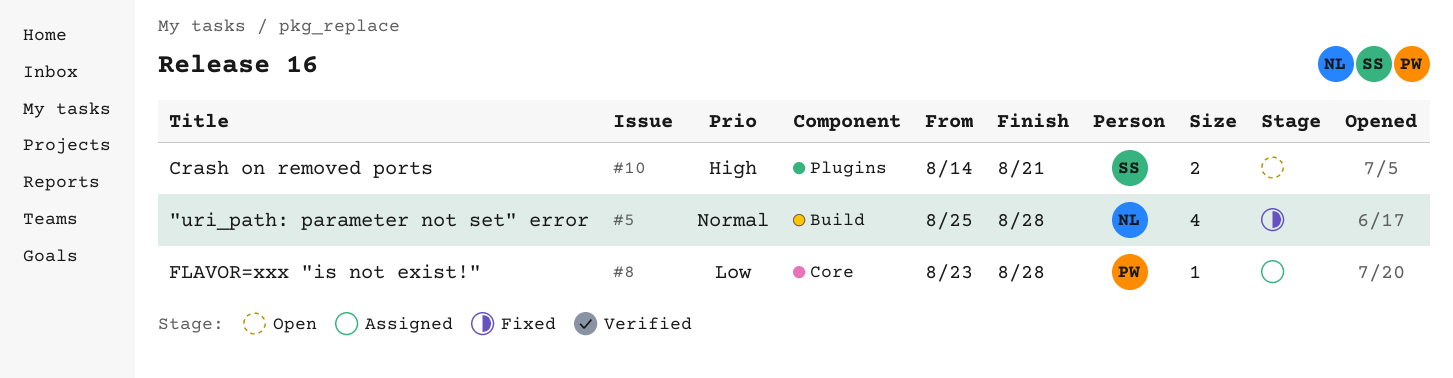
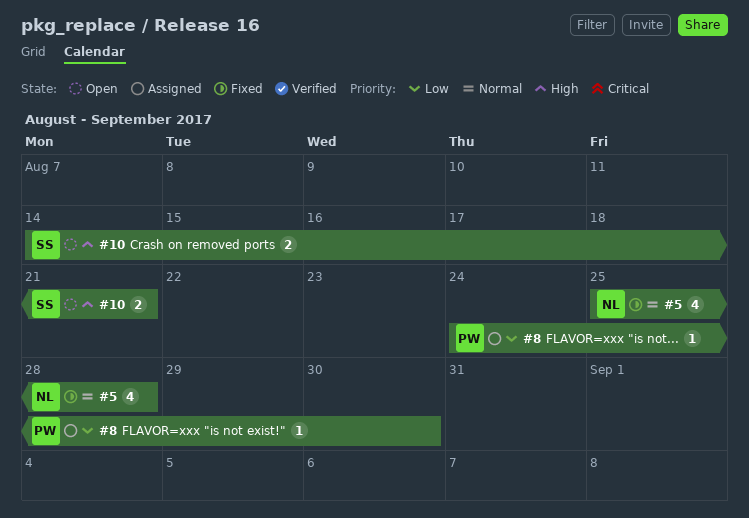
#8, start: Aug 23 -> Aug 24
#8, due: Aug 28 -> Aug 30

